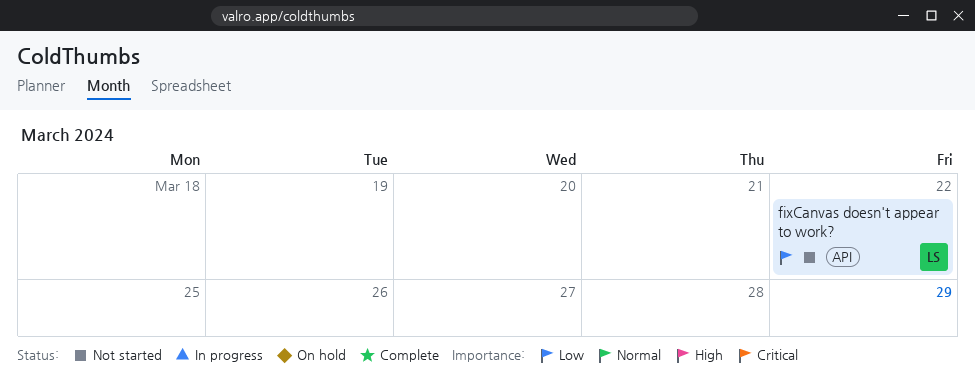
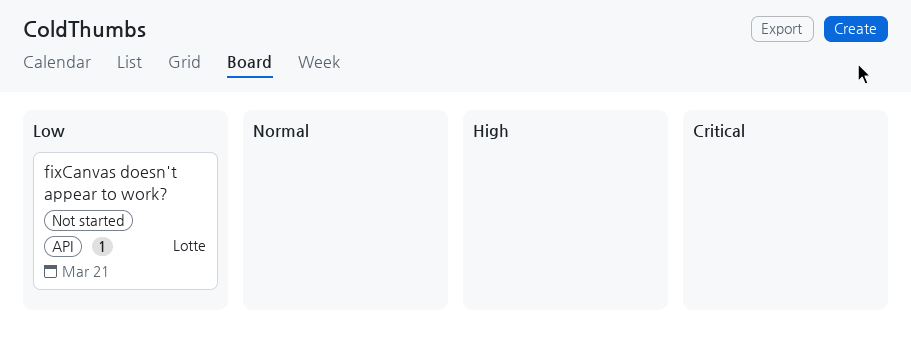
fixCanvas doesn't appear to work?, due: Mar 22 -> Mar 21

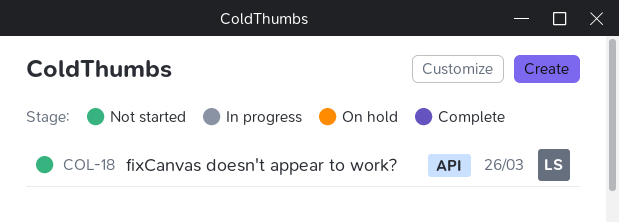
fixCanvas doesn't appear to work?, due: Mar 21 -> Mar 26

